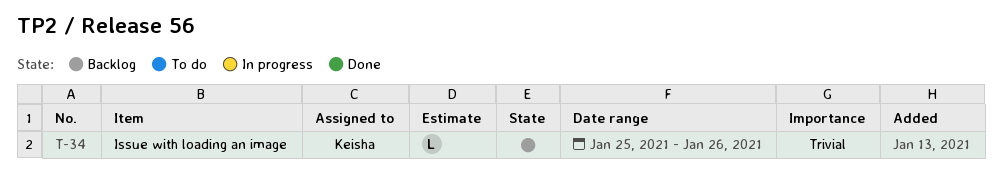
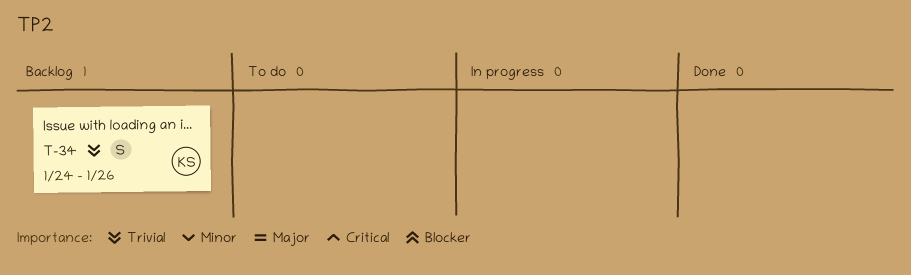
T-34, estimate: L -> S
T-34, start: Jan 25 -> Jan 24

